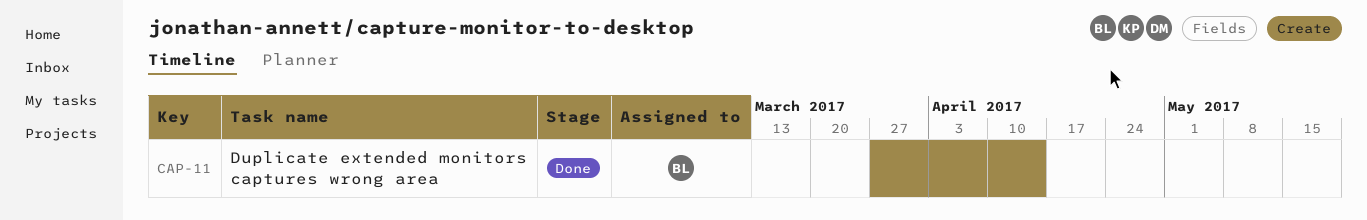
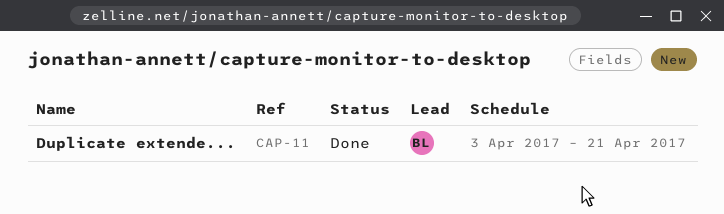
CAP-11, start: Mar 27 -> Apr 3
CAP-11, due: Apr 14 -> Apr 21

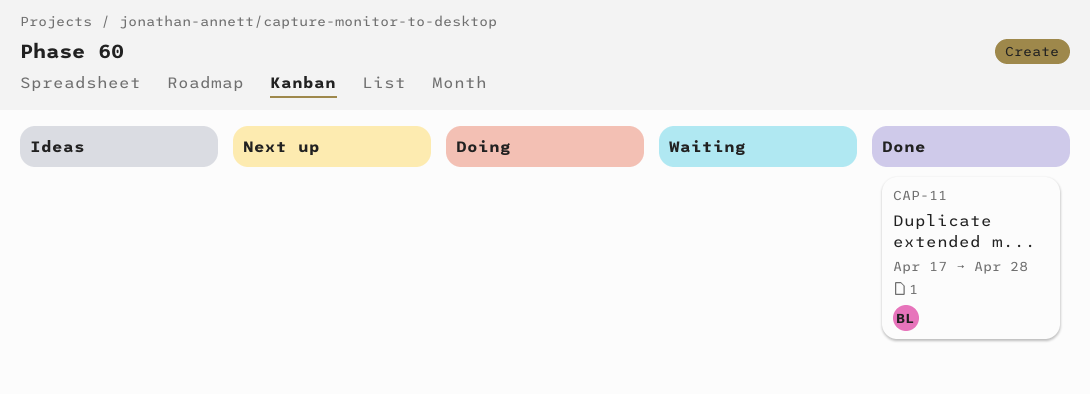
CAP-11, start: Apr 3 -> Apr 17
CAP-11, due: Apr 21 -> Apr 28

